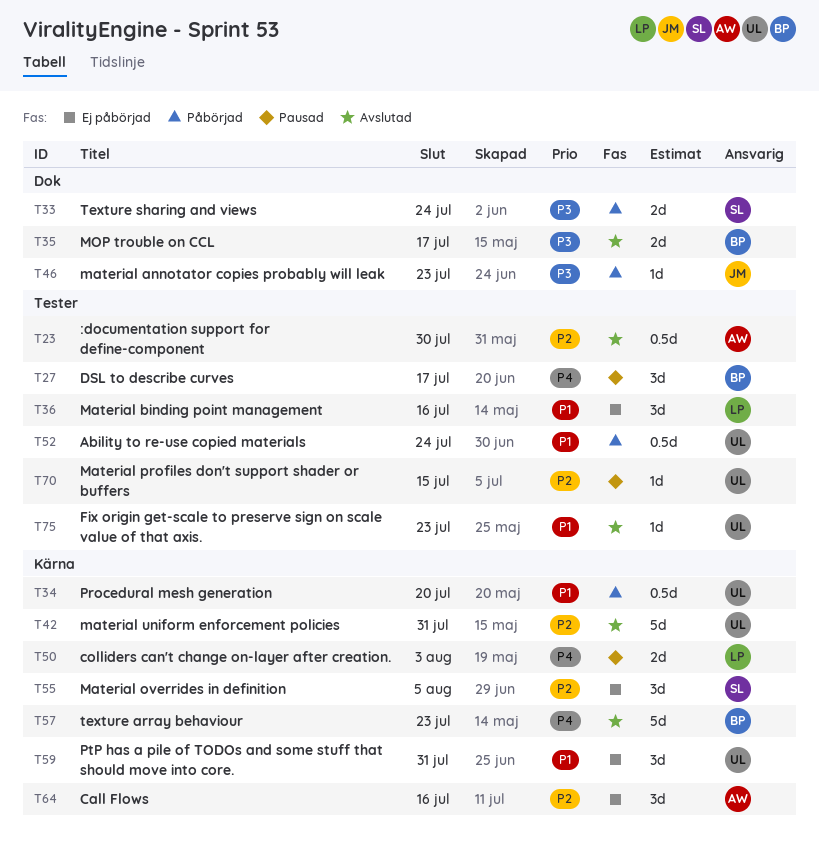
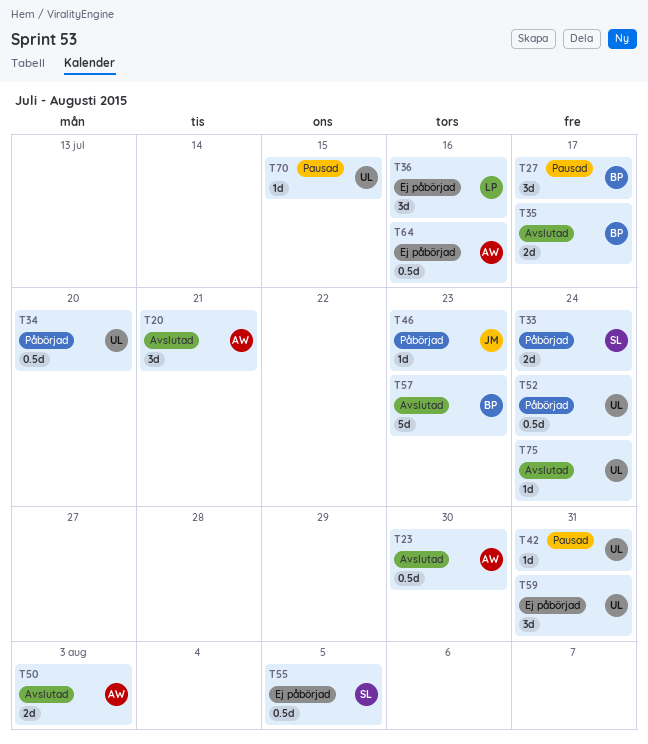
T20: none -> present
T42, status: Avslutad -> Pausad
T42, estimate: 5d -> 1d
T50, status: Pausad -> Avslutad
T50, owner: LP -> AW
T55, estimate: 3d -> 0.5d
T64, estimate: 3d -> 0.5d
T75, due: Jul 23 -> Jul 24

